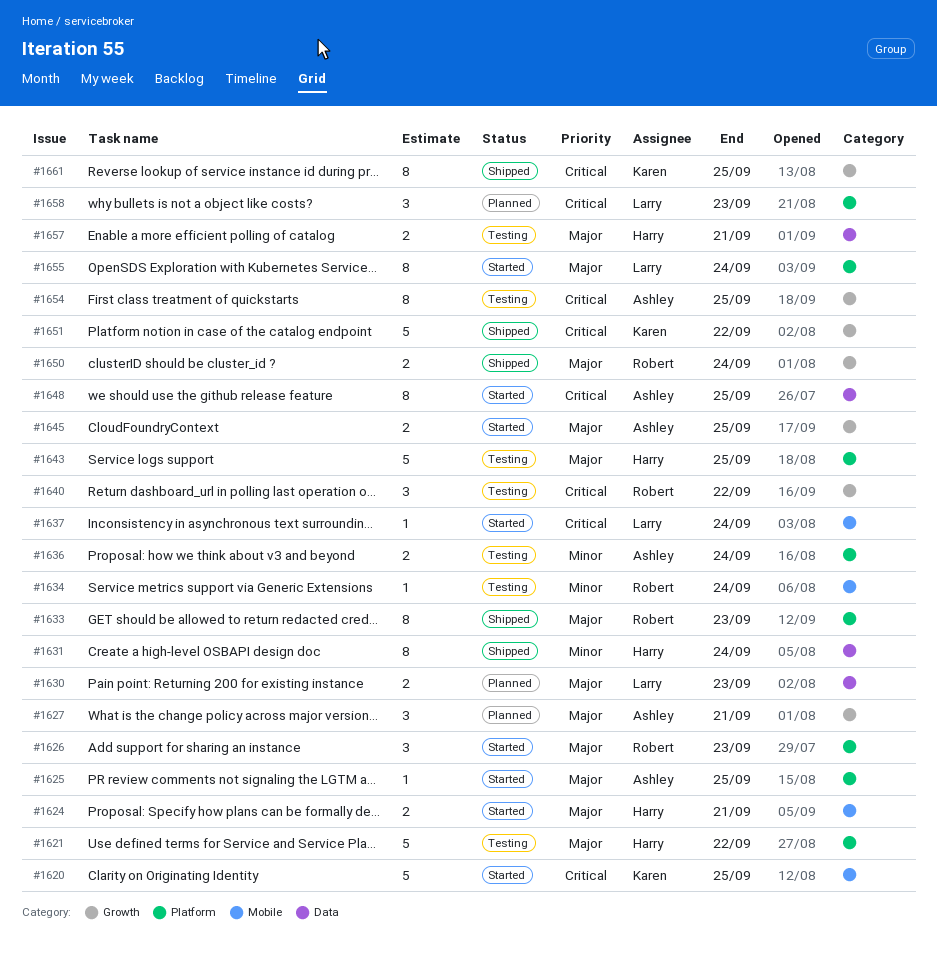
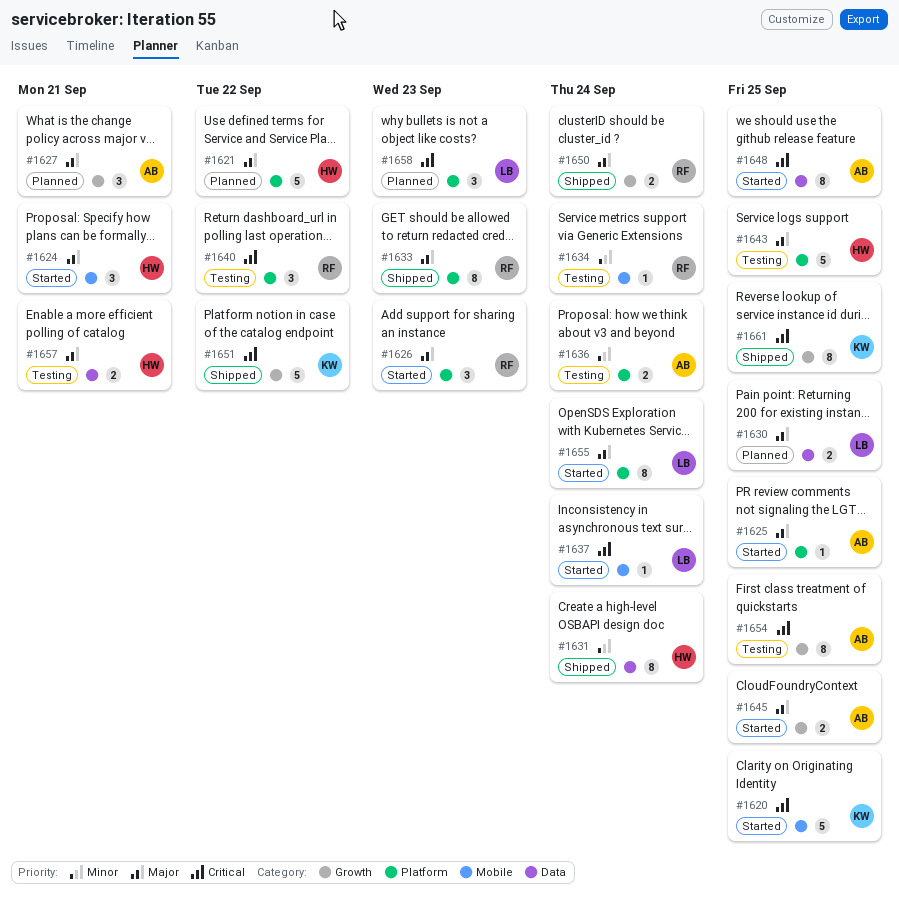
#1621, status: Testing -> Planned
#1624, estimate: 2 -> 3
#1630, due: Sep 23 -> Sep 25
#1640, label: Growth -> Platform

